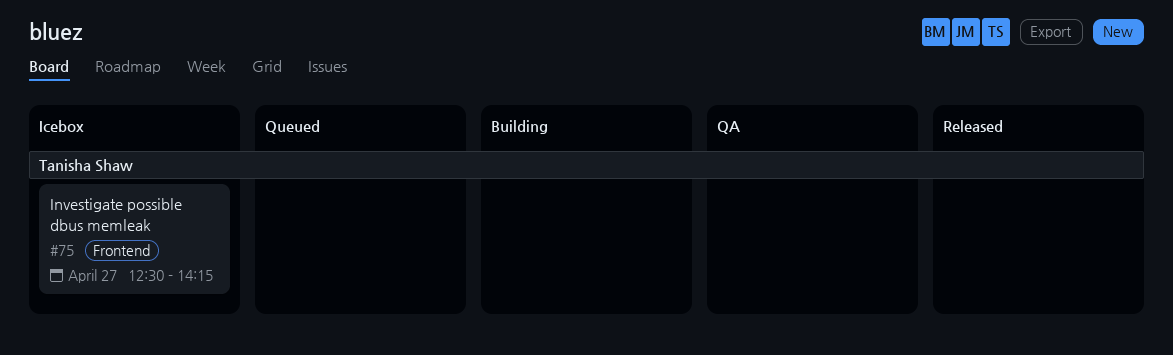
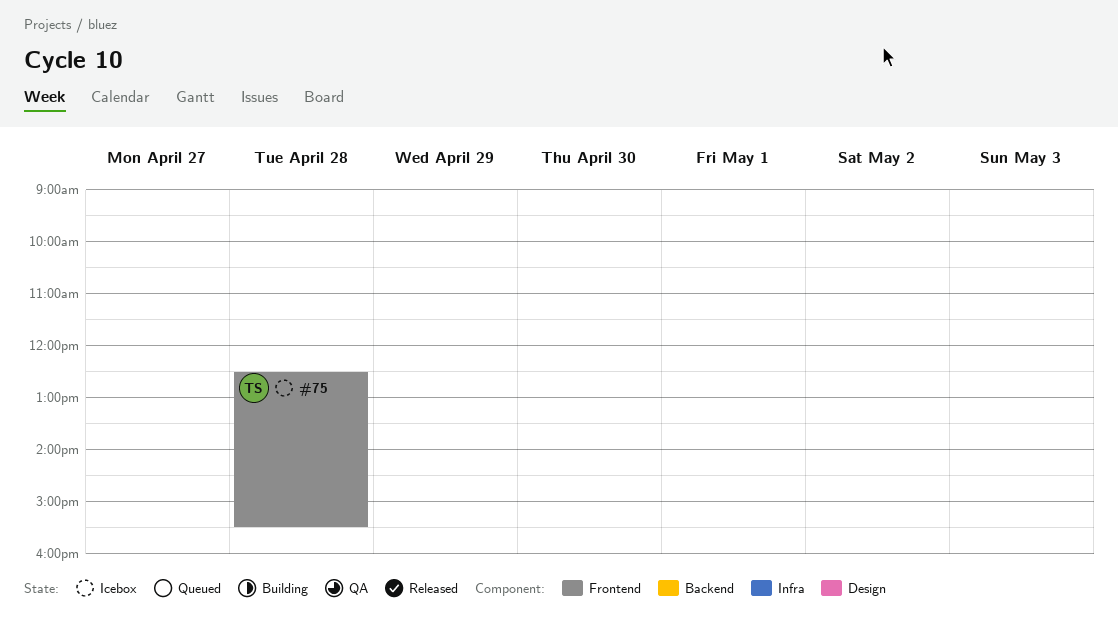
#75, day: Apr 27 -> Apr 28
#75, ends: 14:15 -> 15:30

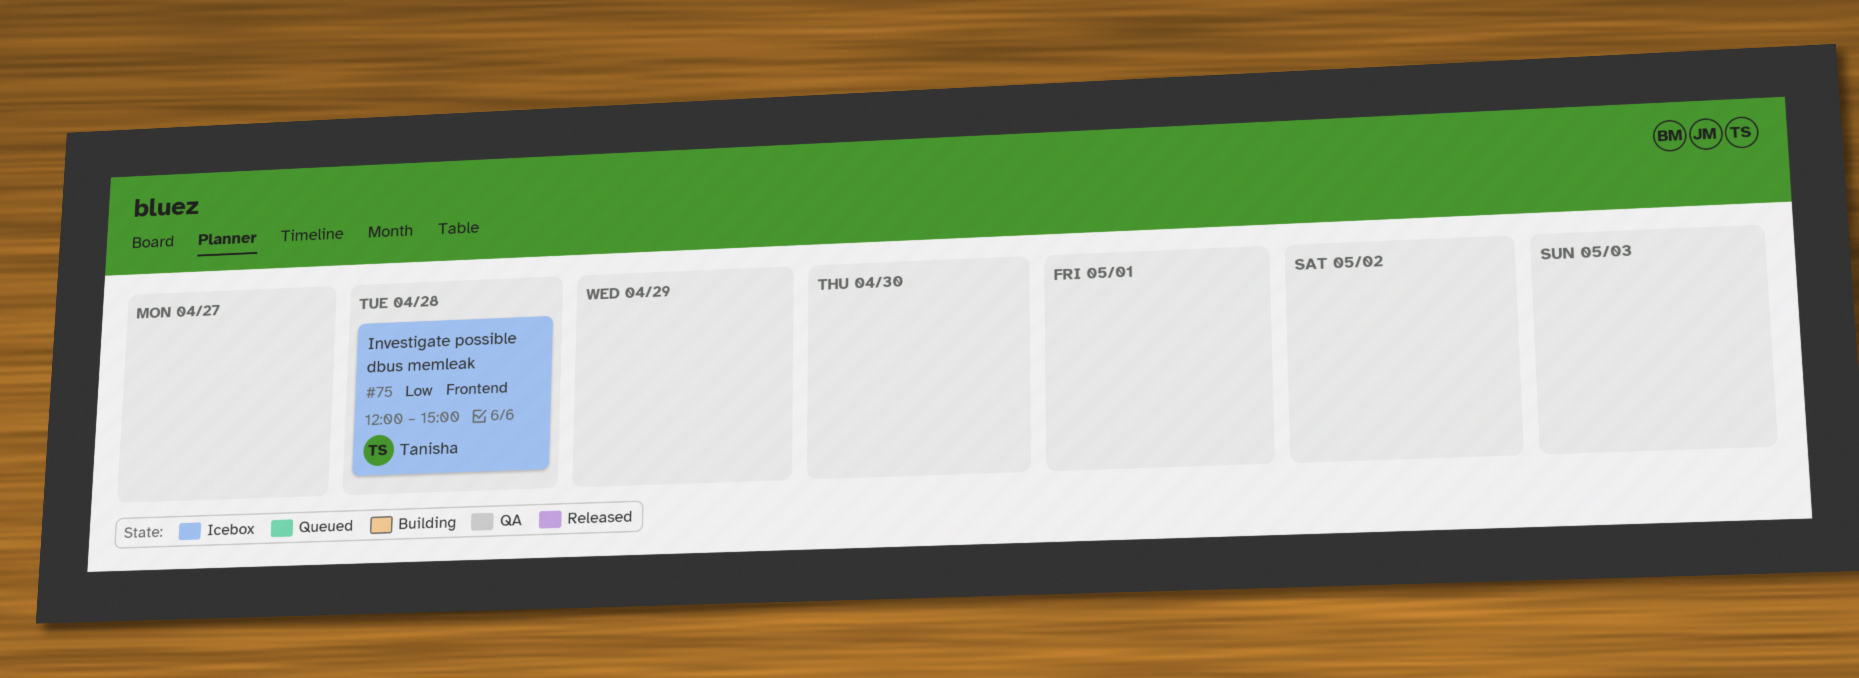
#75, begins: 12:30 -> 12:00
#75, ends: 15:30 -> 15:00

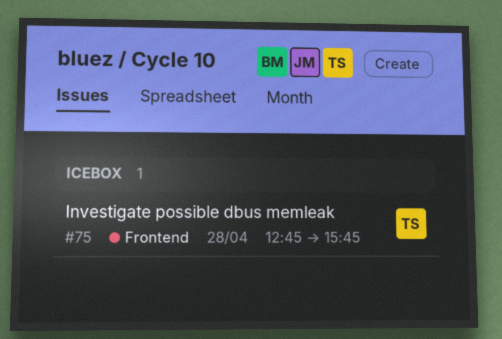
#75, begins: 12:00 -> 12:45
#75, ends: 15:00 -> 15:45

